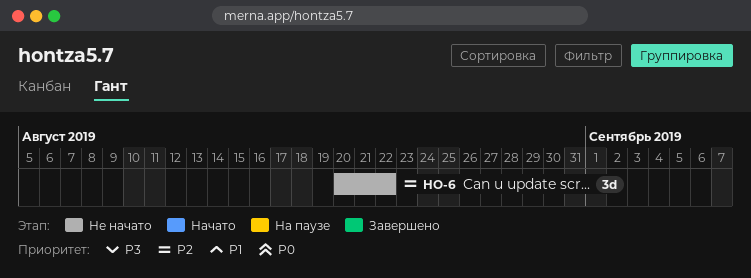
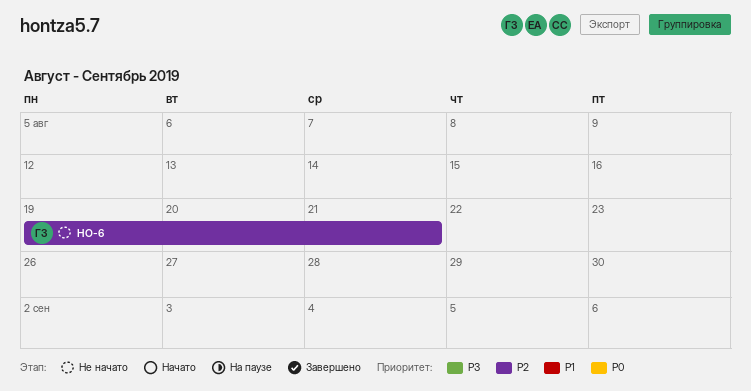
HO-6, start: Aug 20 -> Aug 19
HO-6, due: Aug 22 -> Aug 21

